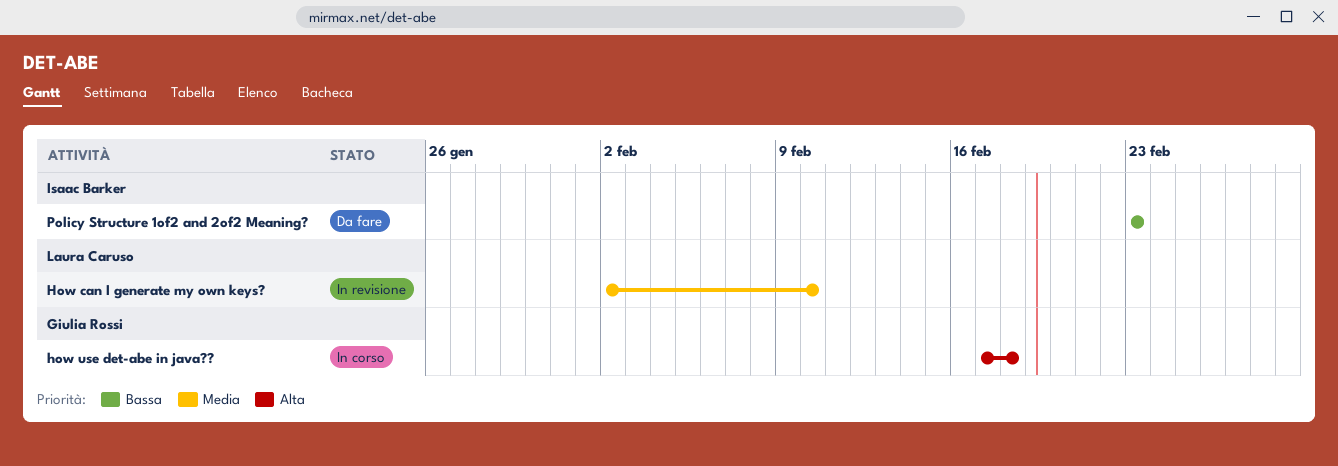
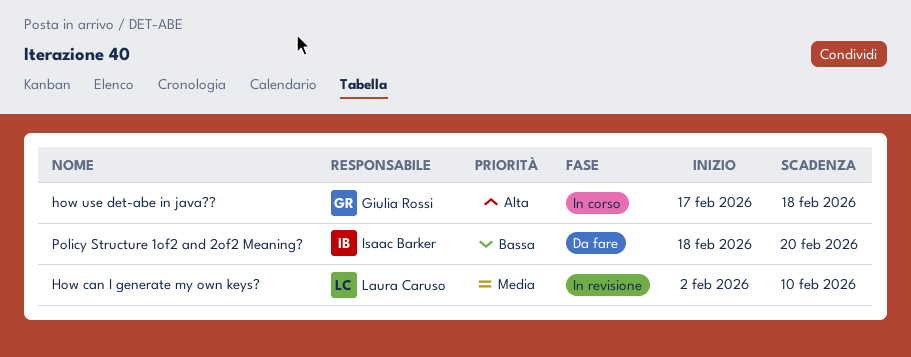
Policy Structure 1of2 and 2of2 Meaning?, start: Feb 23 -> Feb 18
Policy Structure 1of2 and 2of2 Meaning?, due: Feb 23 -> Feb 20

